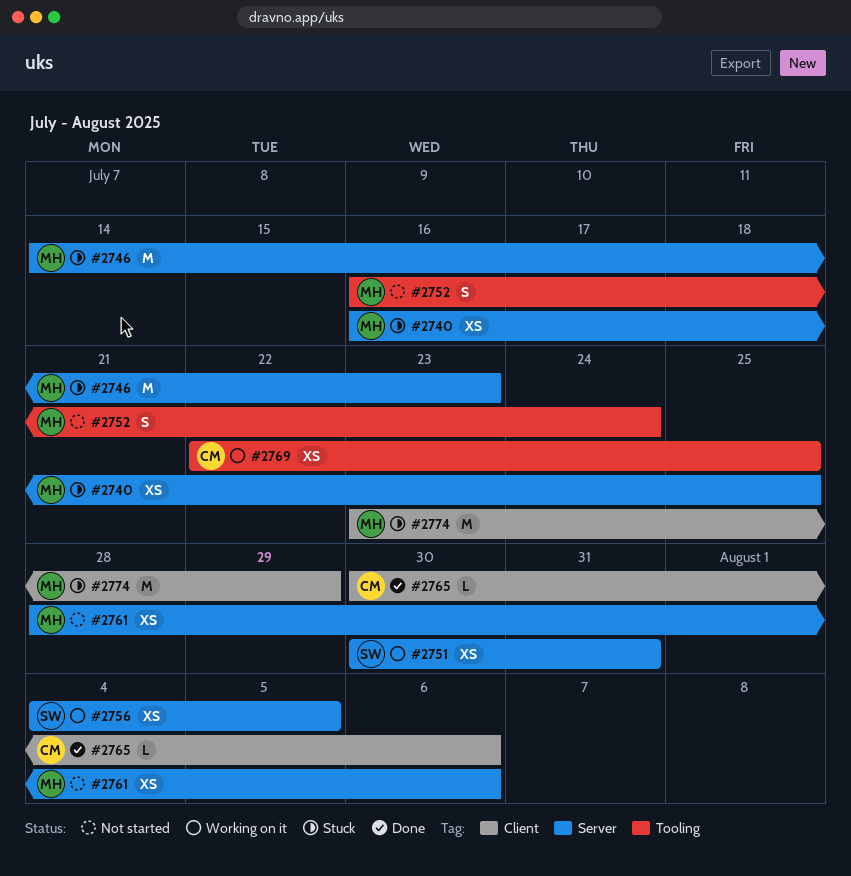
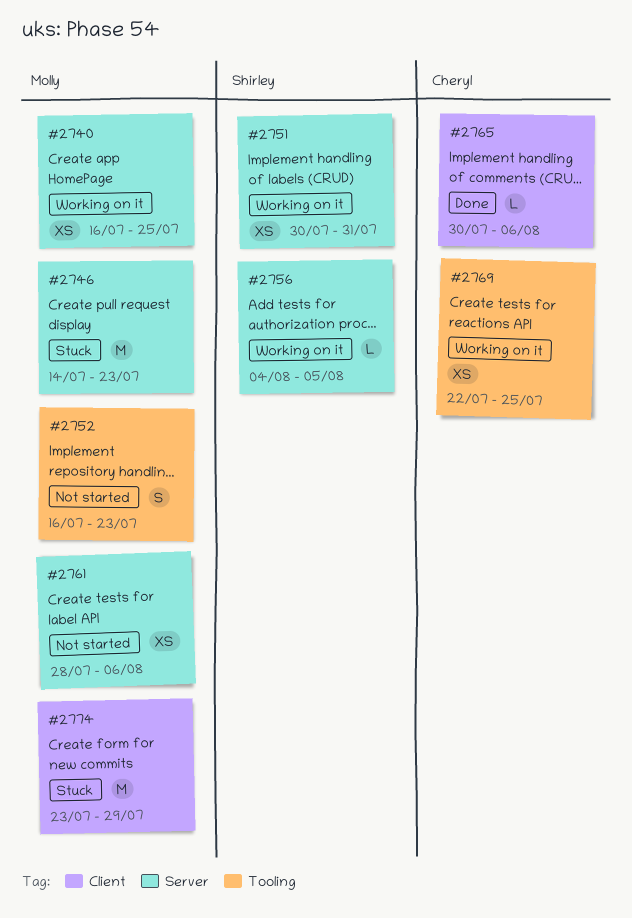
#2740, status: Stuck -> Working on it
#2752, due: Jul 24 -> Jul 23
#2756, estimate: XS -> L

